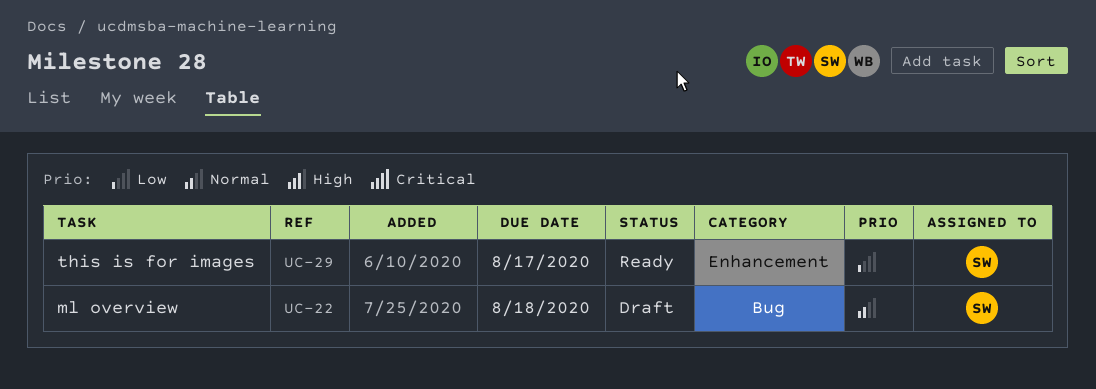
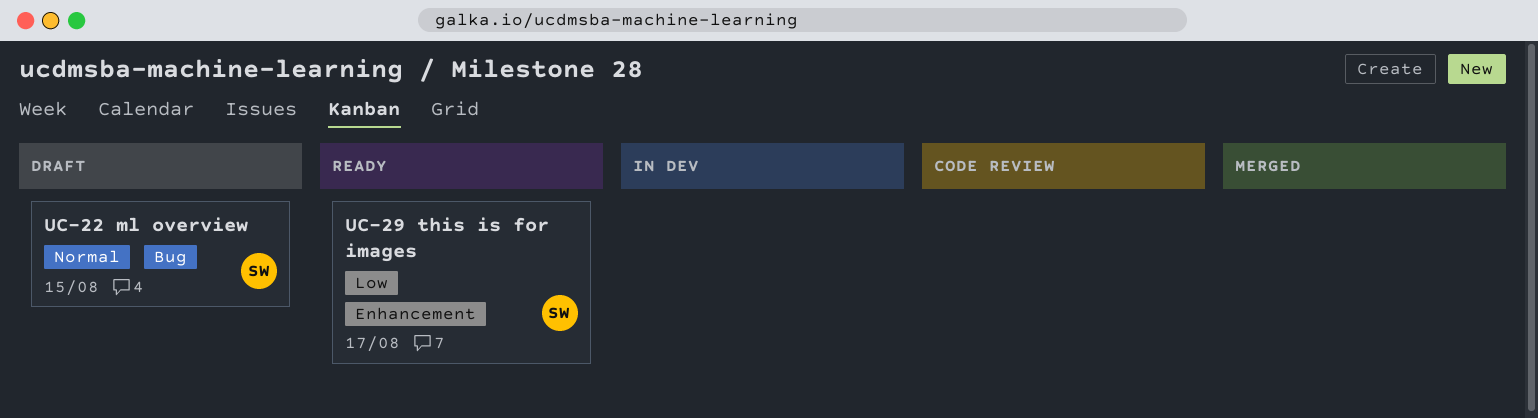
UC-22, due: Aug 18 -> Aug 15

